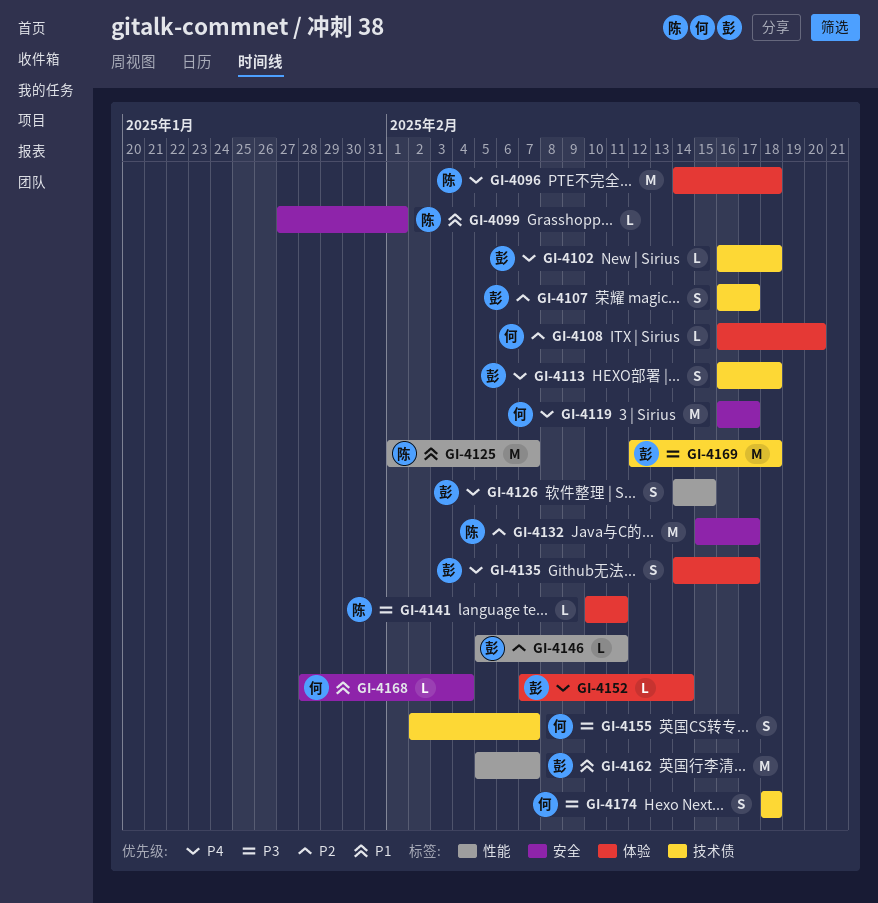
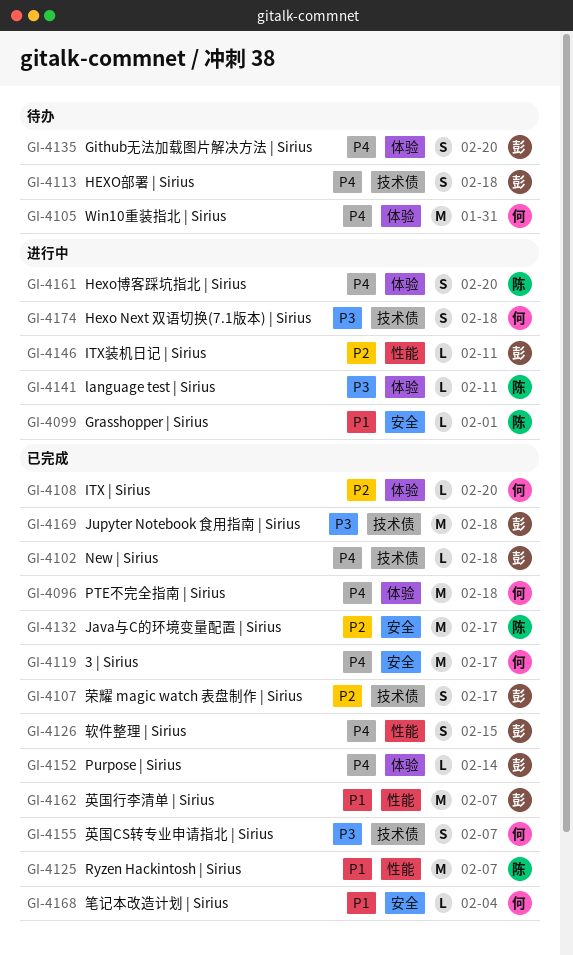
GI-4096, owner: 陈 -> 何
GI-4105: none -> present
GI-4135, due: Feb 17 -> Feb 20
GI-4161: none -> present

